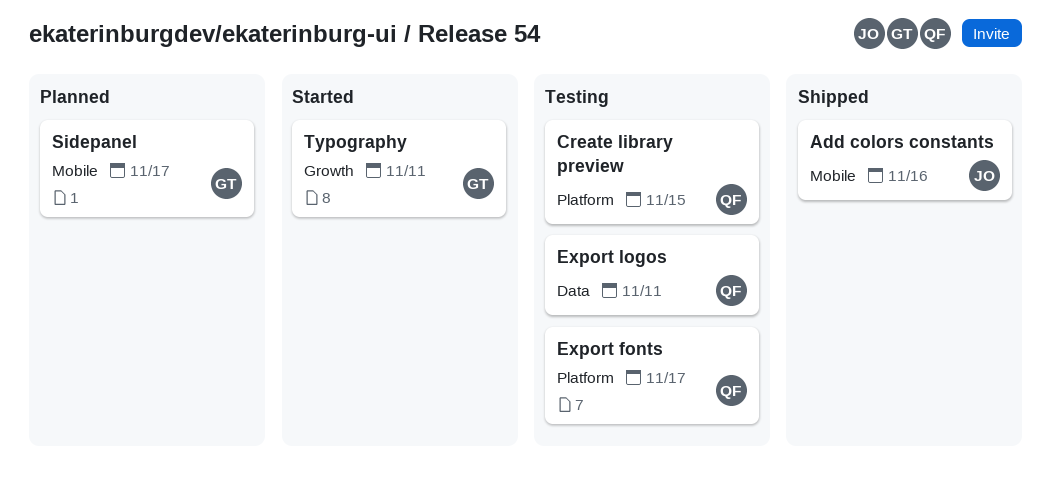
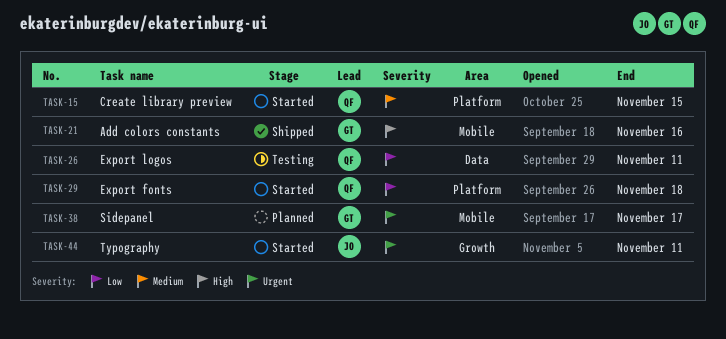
Add colors constants, owner: JO -> GT
Create library preview, status: Testing -> Started
Export fonts, status: Testing -> Started
Export fonts, due: Nov 17 -> Nov 18
Typography, owner: GT -> JO

